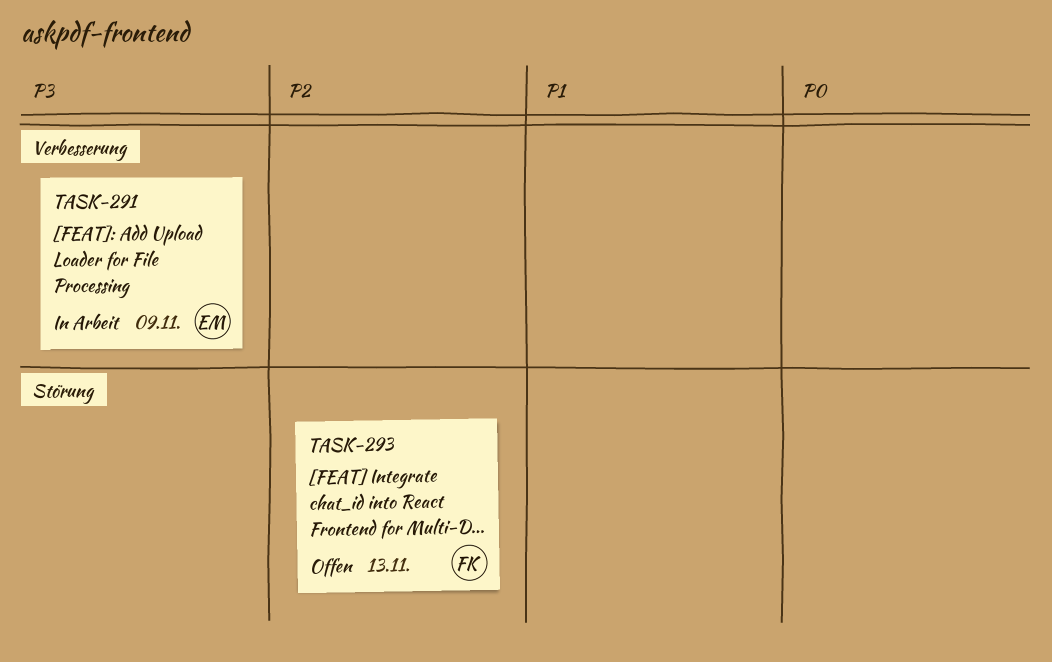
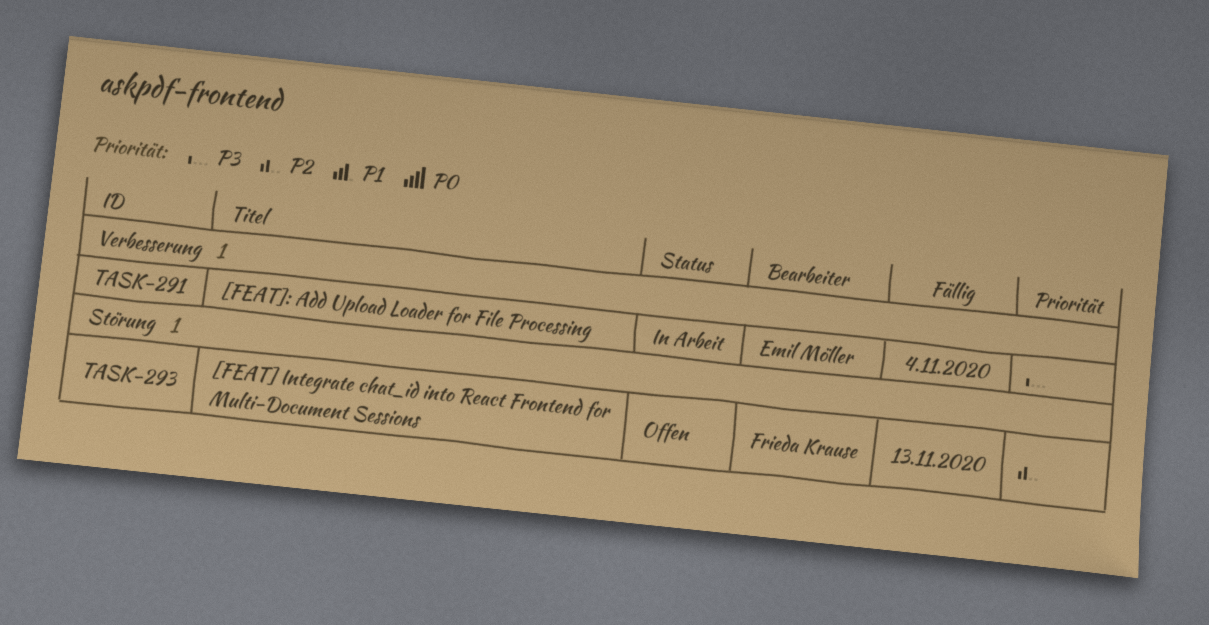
TASK-291, due: Nov 9 -> Nov 4

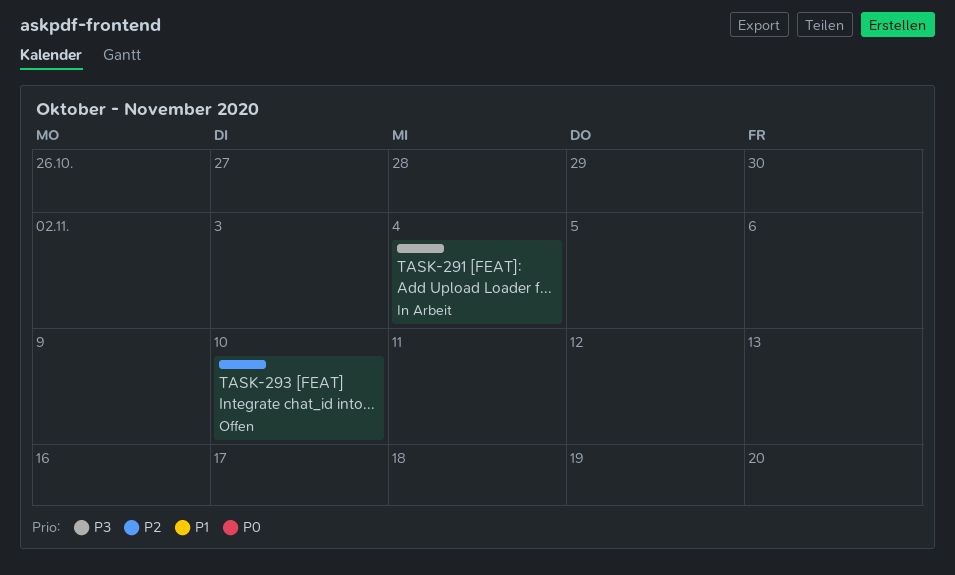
TASK-293, due: Nov 13 -> Nov 10

